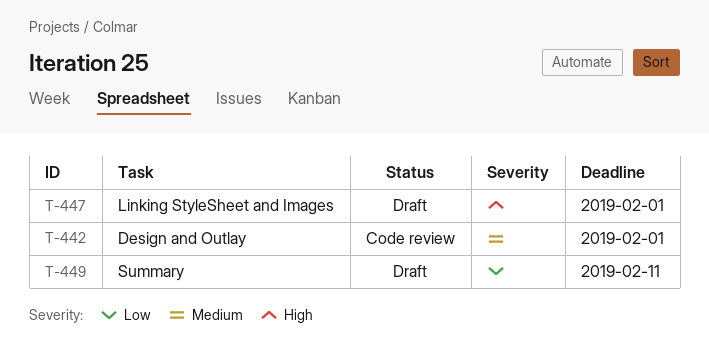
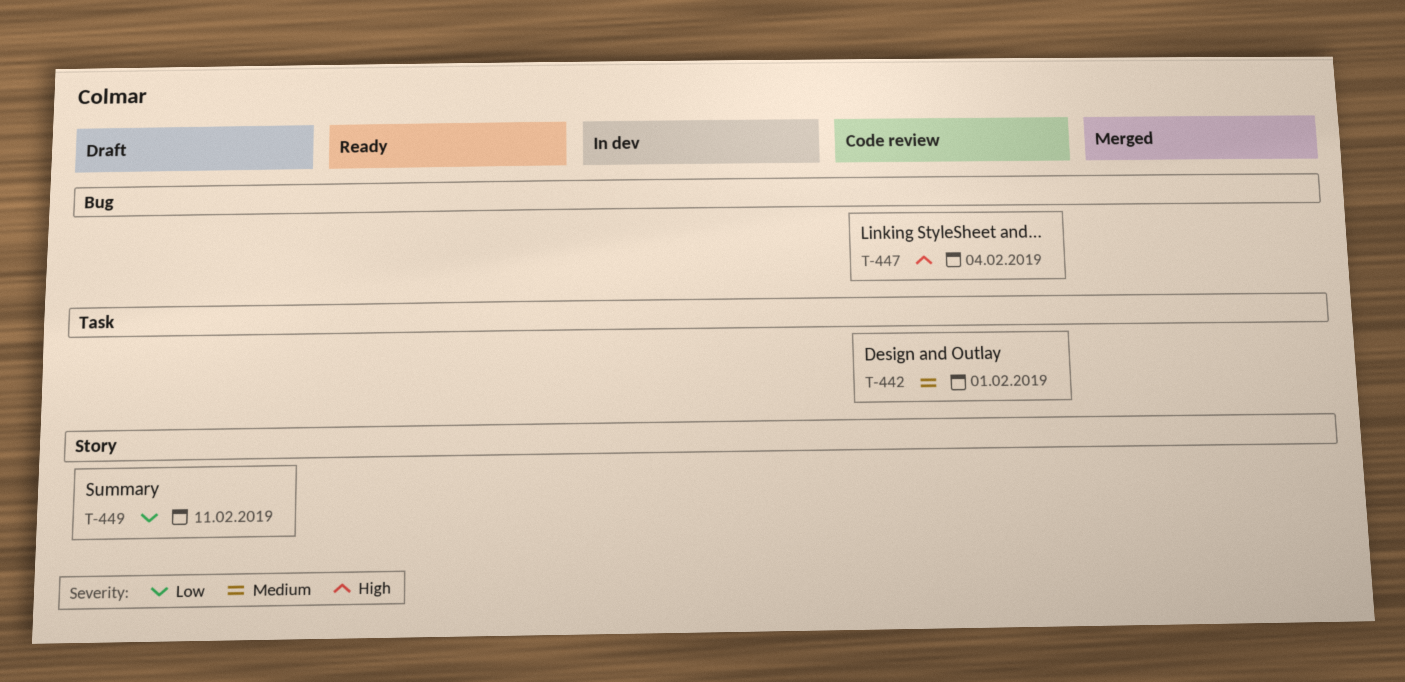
T-447, status: Draft -> Code review
T-447, due: Feb 1 -> Feb 4

